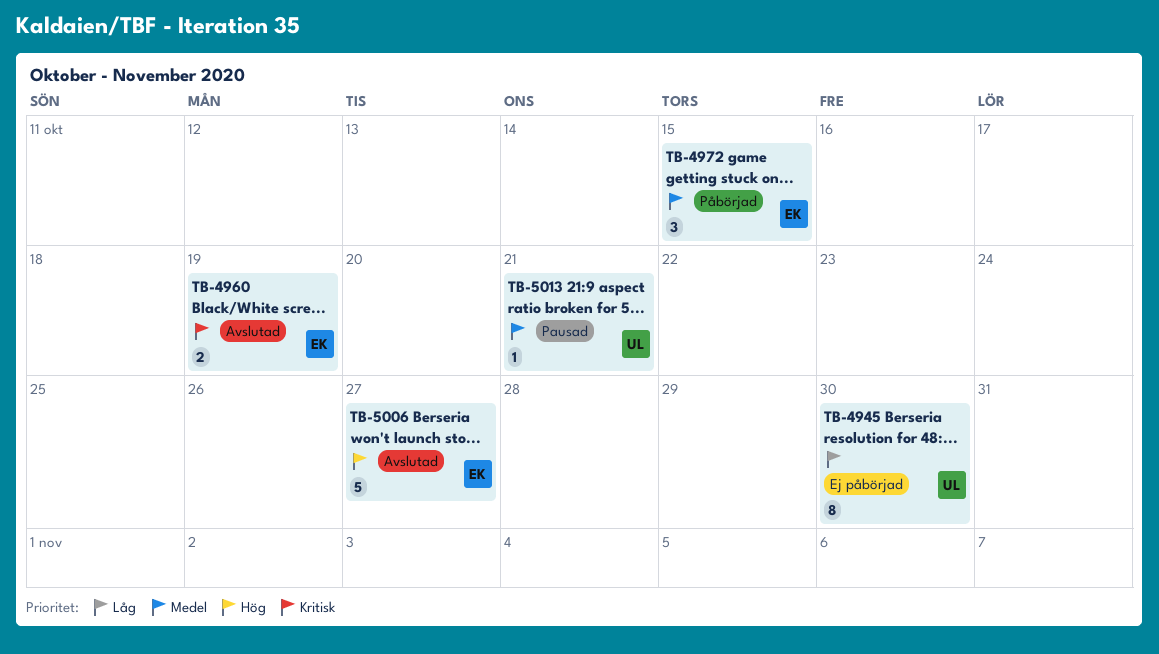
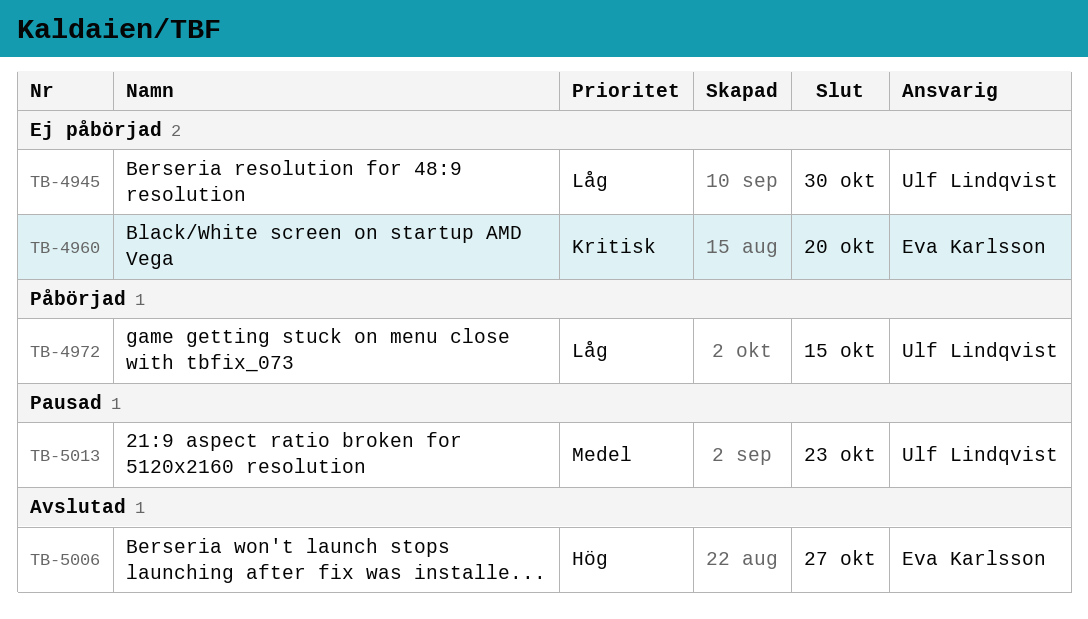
TB-4960, status: Avslutad -> Ej påbörjad
TB-4960, due: Oct 19 -> Oct 20
TB-4972, owner: Eva Karlsson -> Ulf Lindqvist
TB-4972, priority: Medel -> Låg
TB-5013, due: Oct 21 -> Oct 23

